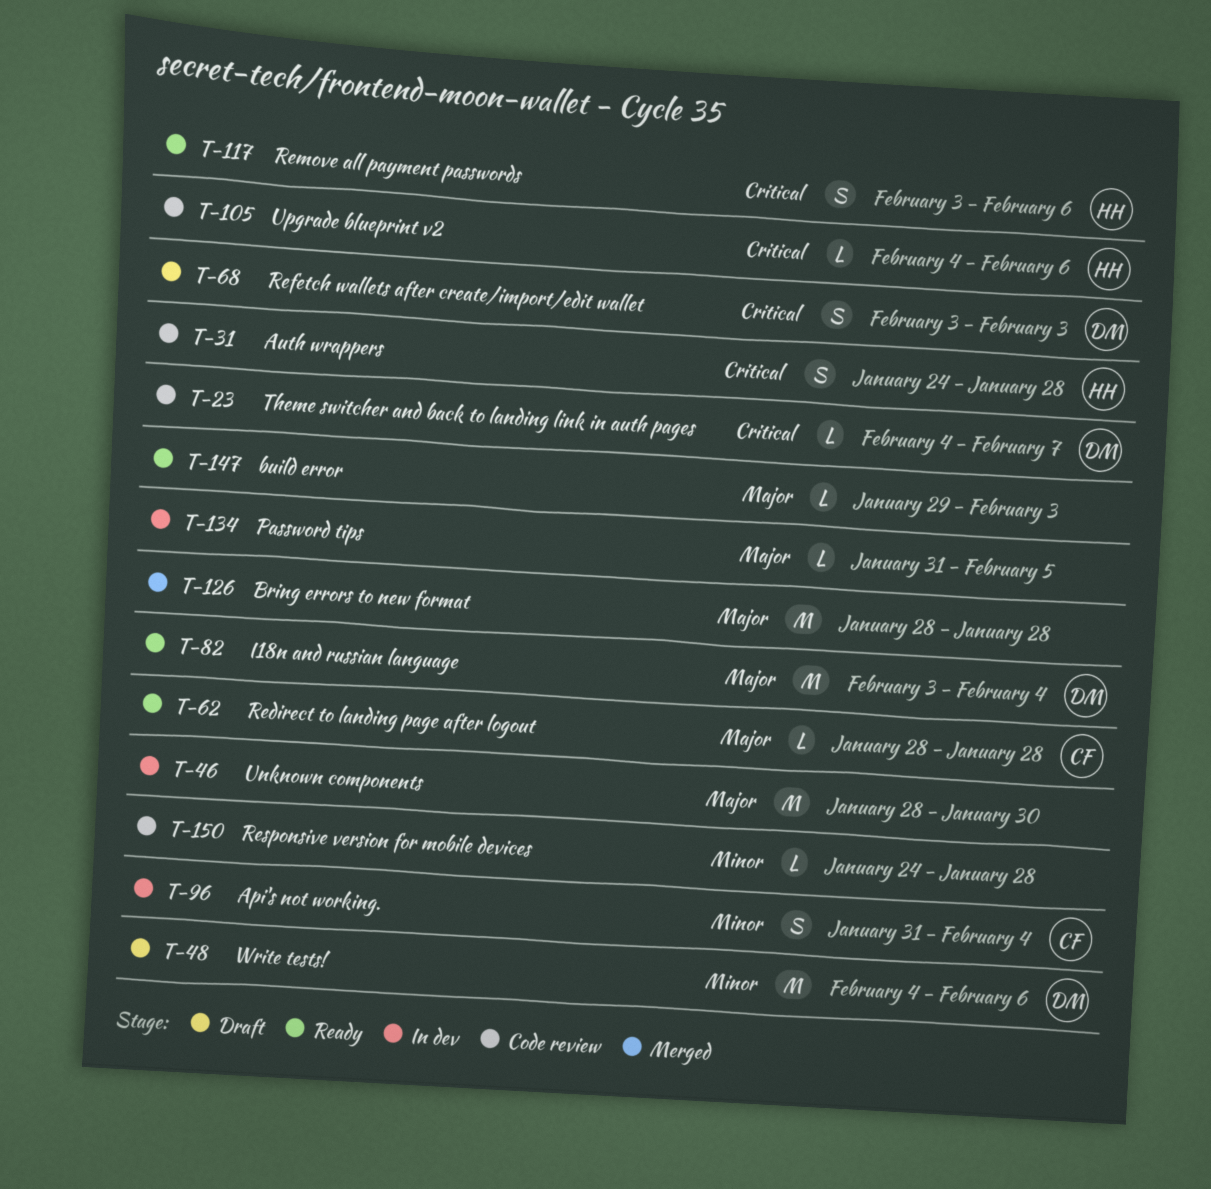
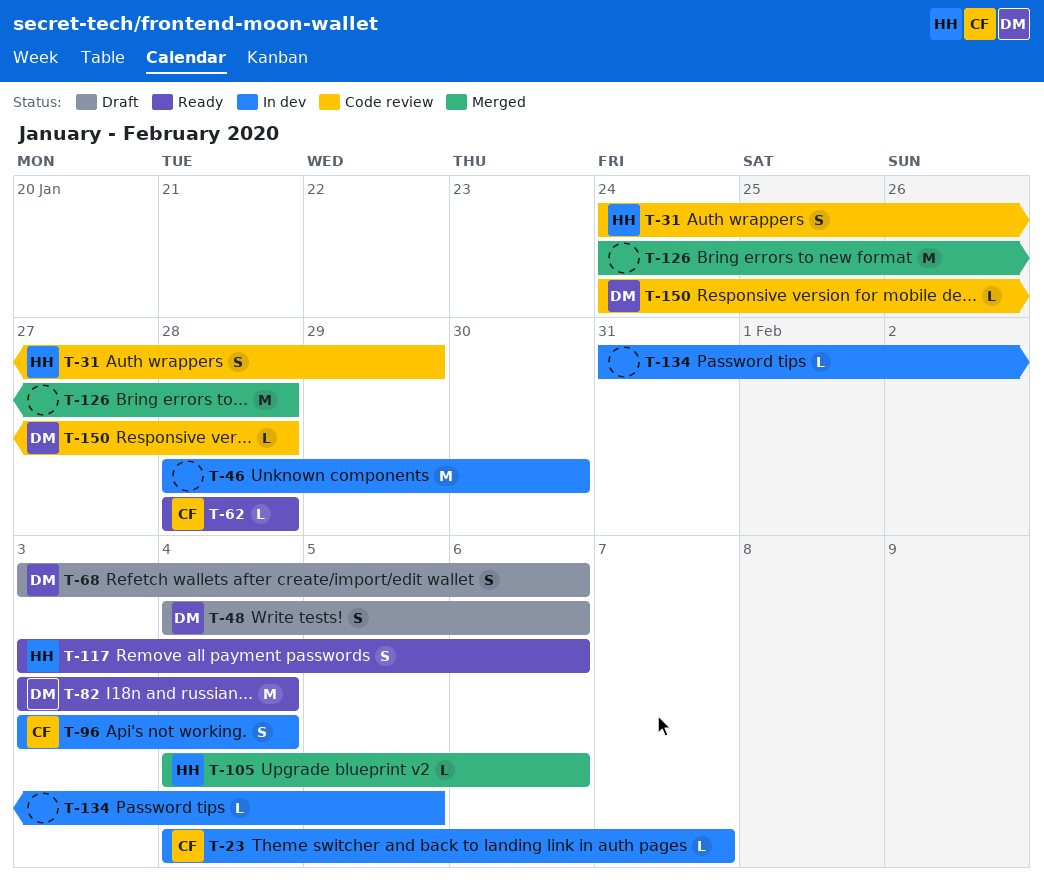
T-23, status: Code review -> In dev
T-23, owner: DM -> CF
T-31, due: Jan 28 -> Jan 29
T-48, estimate: M -> S
T-68, due: Feb 3 -> Feb 6
T-96, start: Jan 31 -> Feb 3
T-105, status: Code review -> Merged
T-126, start: Jan 28 -> Jan 24
T-147: present -> none
T-150, owner: none -> DM

